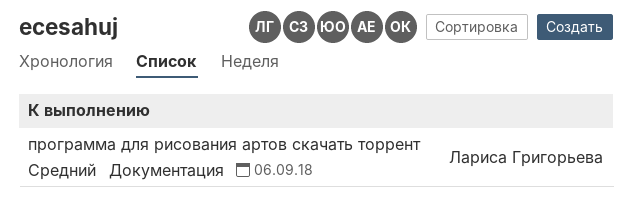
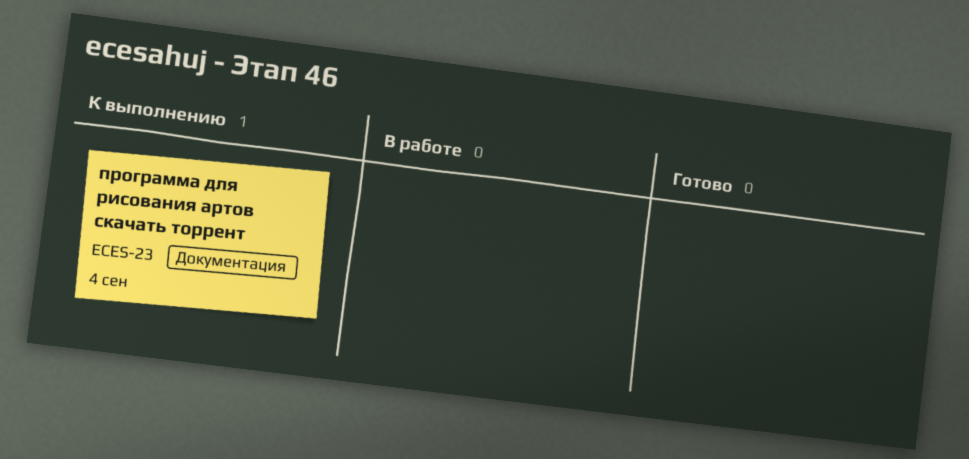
программа для рисования артов скачать торрент, due: Sep 6 -> Sep 4

